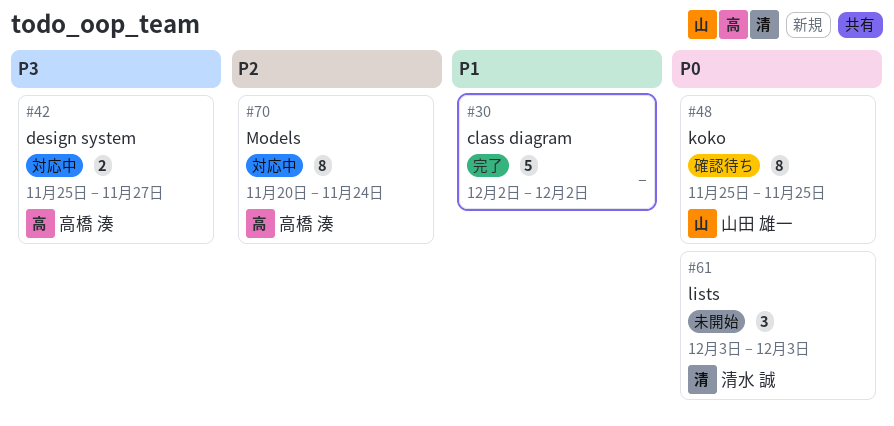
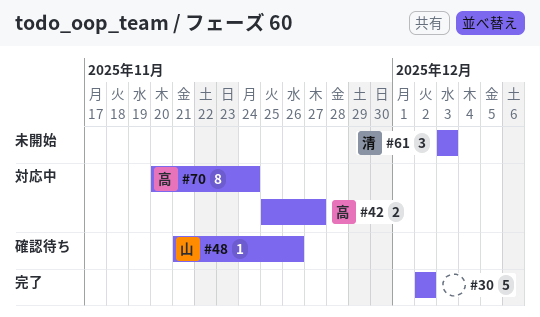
#48, estimate: 8 -> 1
#48, start: Nov 25 -> Nov 21
#48, due: Nov 25 -> Nov 26

